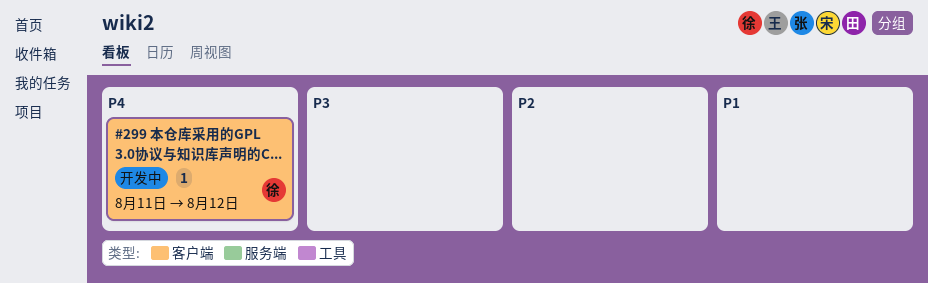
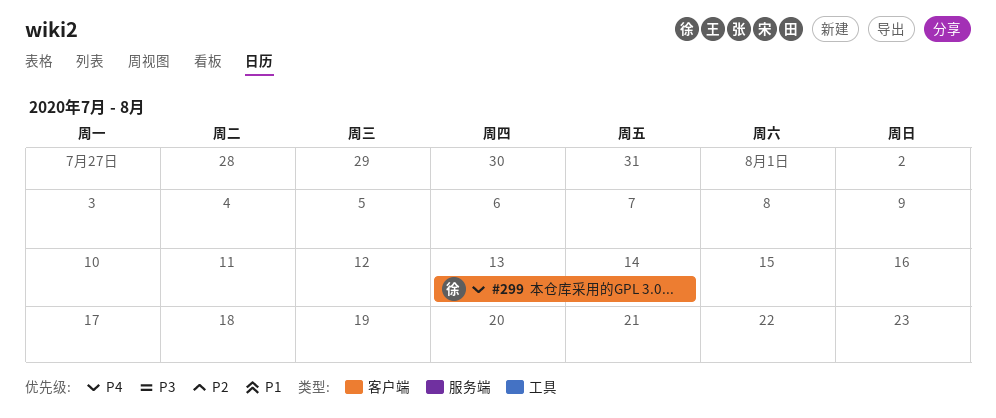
#299, start: Aug 11 -> Aug 13
#299, due: Aug 12 -> Aug 14

